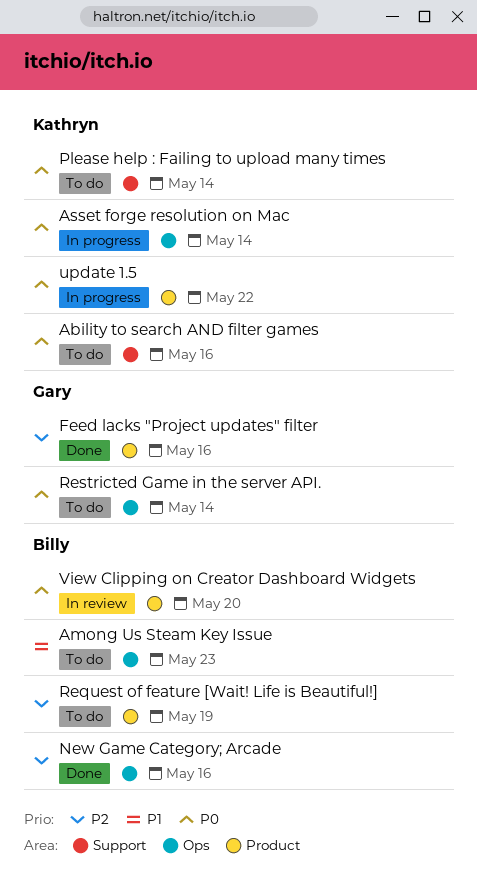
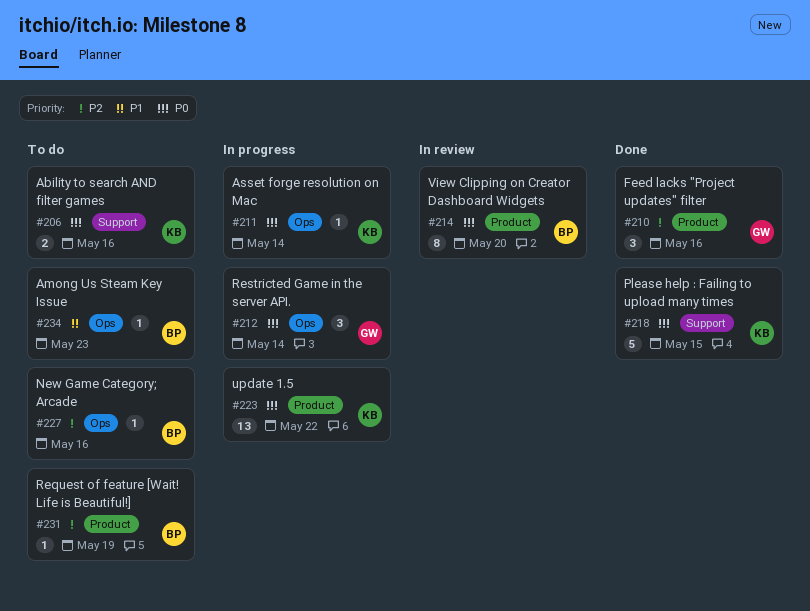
New Game Category; Arcade, status: Done -> To do
Please help : Failing to upload many times, status: To do -> Done
Please help : Failing to upload many times, due: May 14 -> May 15
Restricted Game in the server API., status: To do -> In progress

